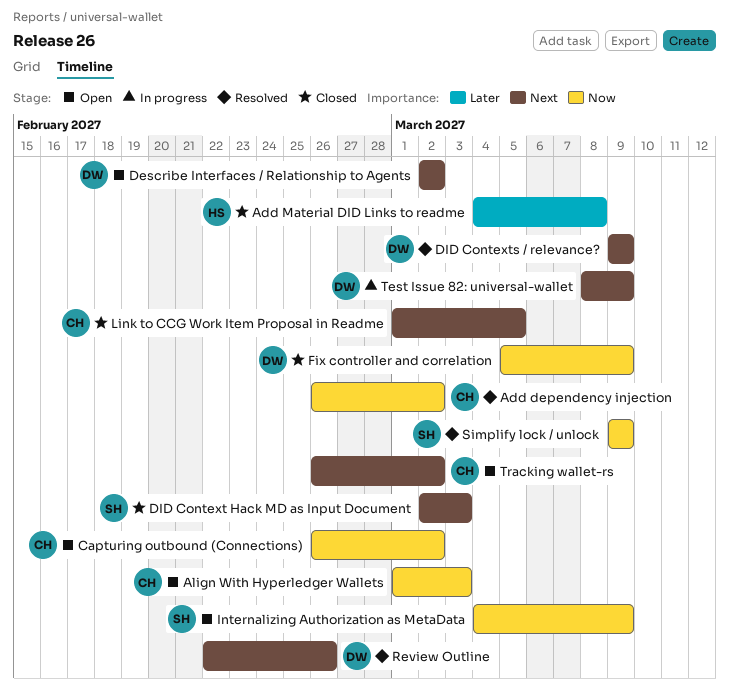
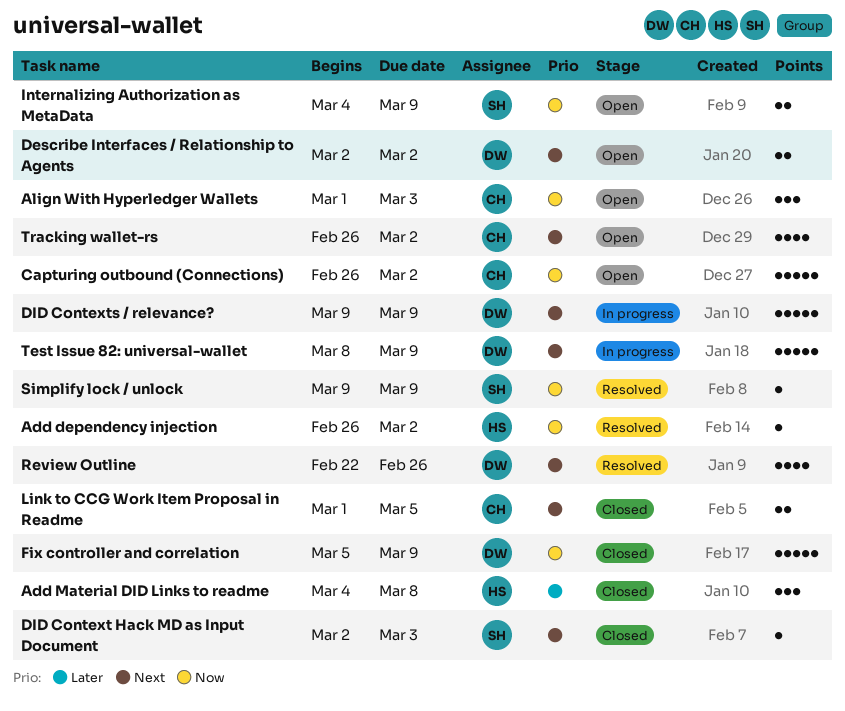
Add dependency injection, owner: CH -> HS
DID Contexts / relevance?, status: Resolved -> In progress

